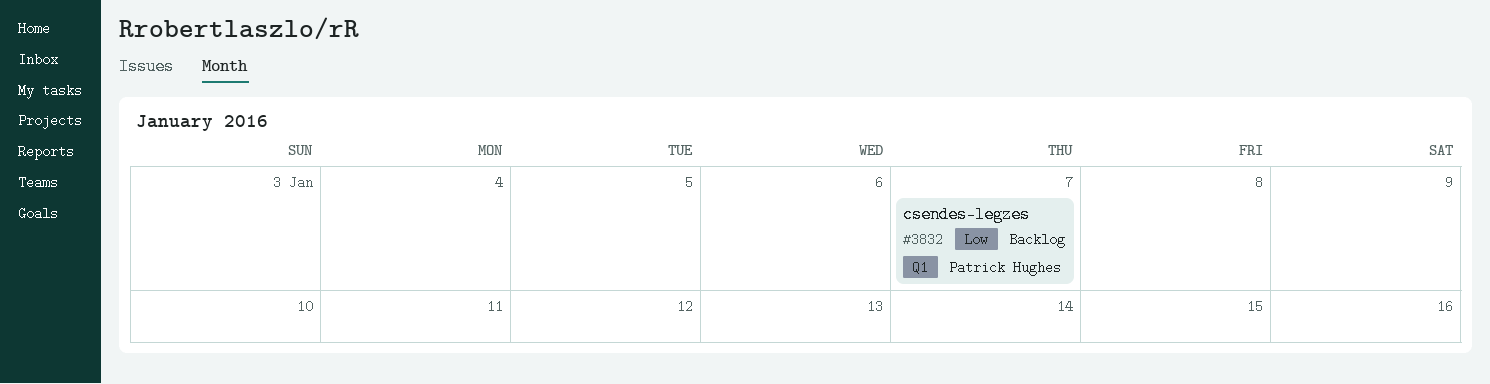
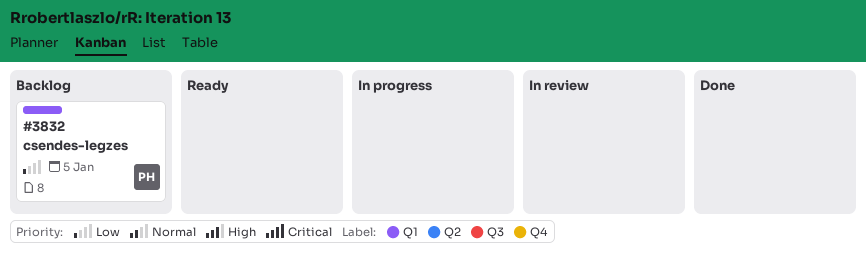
#3832, due: Jan 7 -> Jan 5

